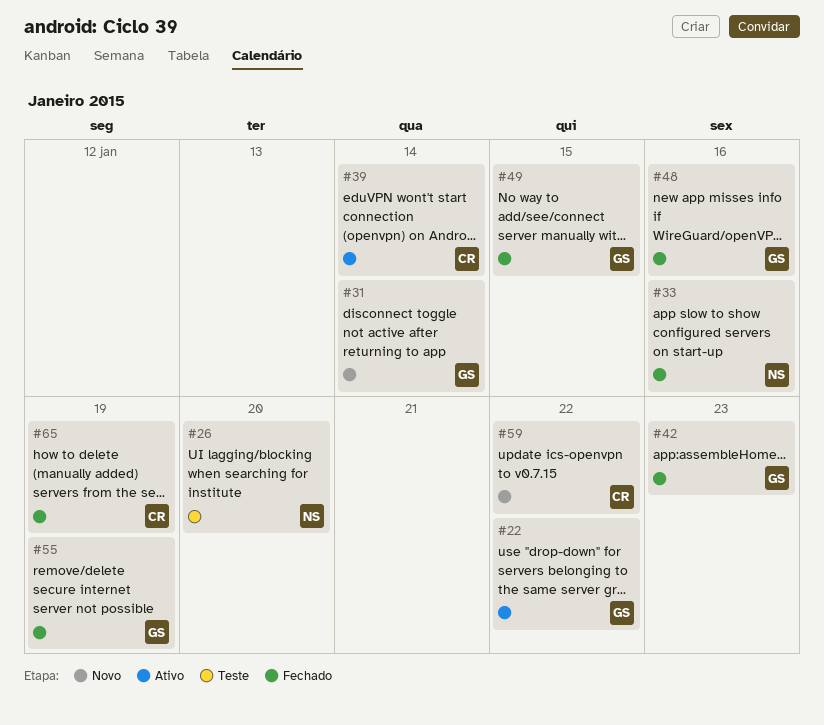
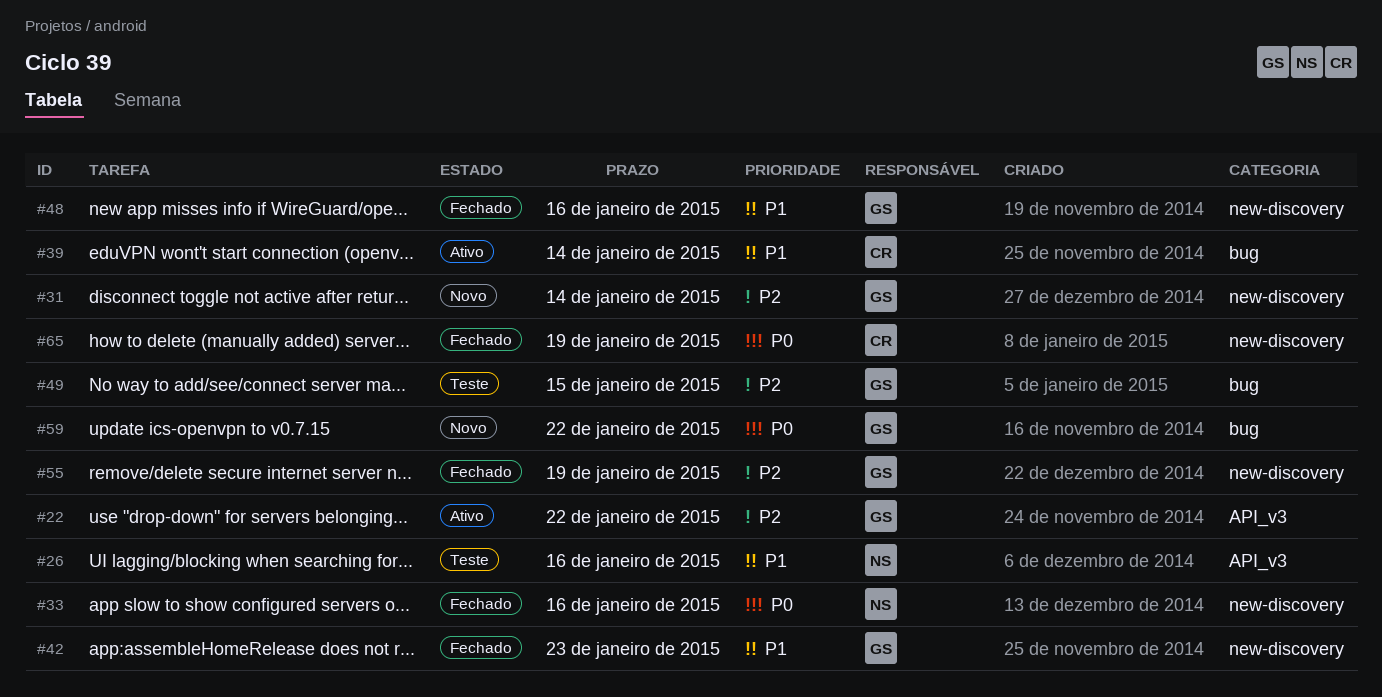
#26, due: Jan 20 -> Jan 16
#49, status: Fechado -> Teste
#59, owner: CR -> GS

